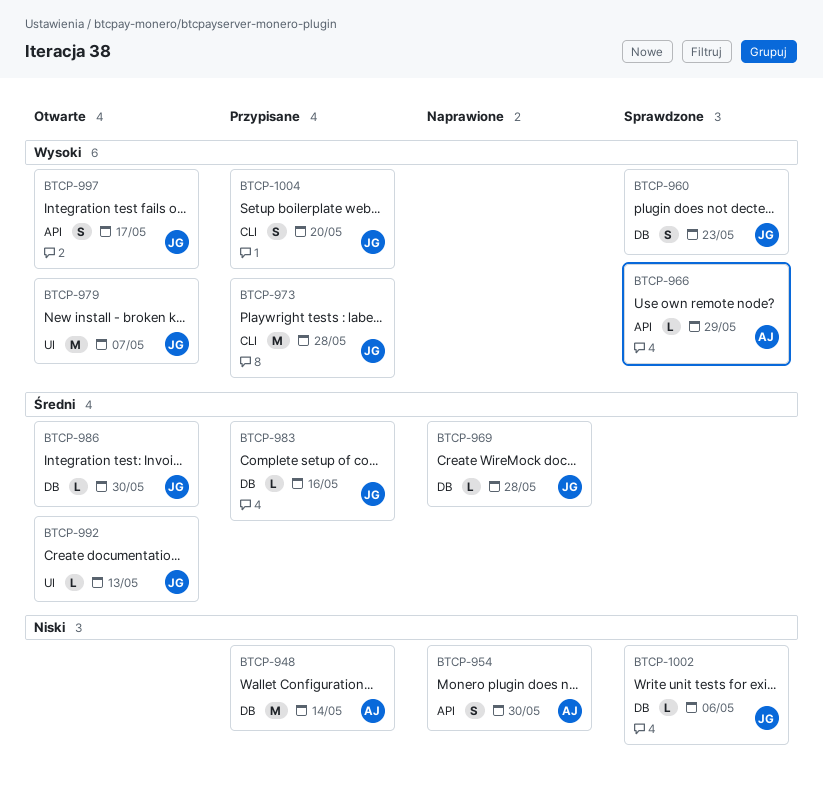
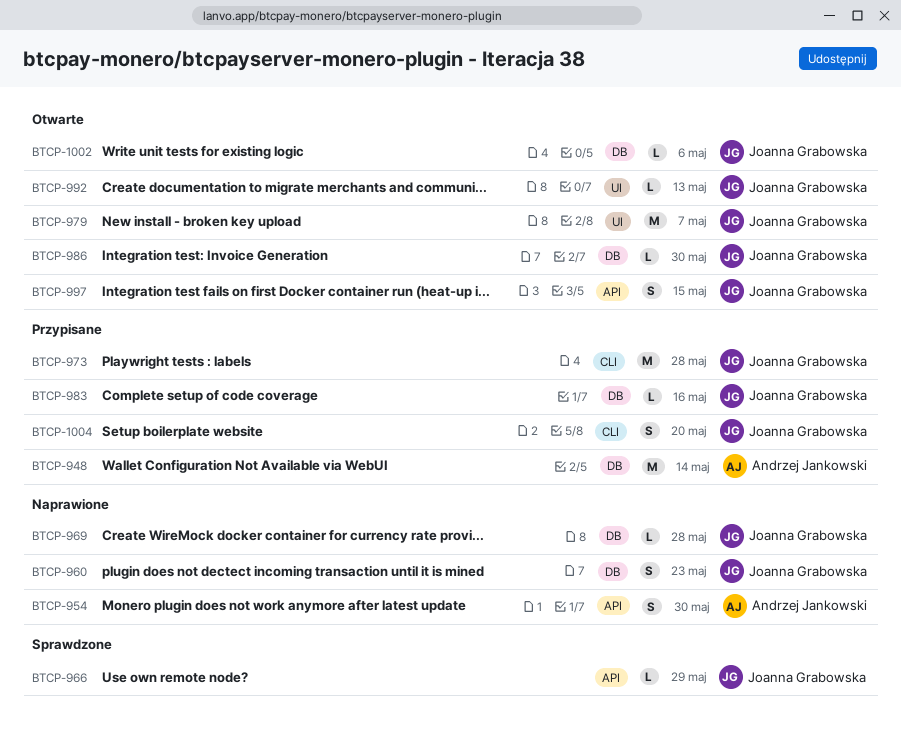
BTCP-960, status: Sprawdzone -> Naprawione
BTCP-966, owner: Andrzej Jankowski -> Joanna Grabowska
BTCP-997, due: May 17 -> May 15
BTCP-1002, status: Sprawdzone -> Otwarte

